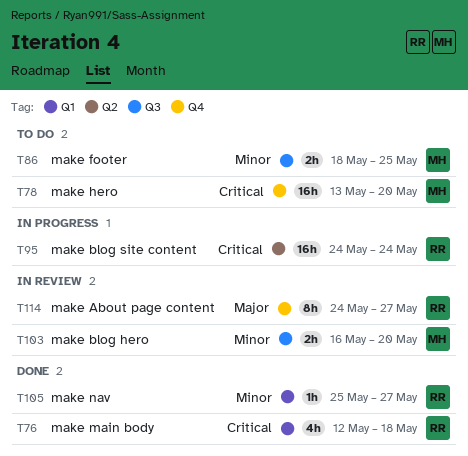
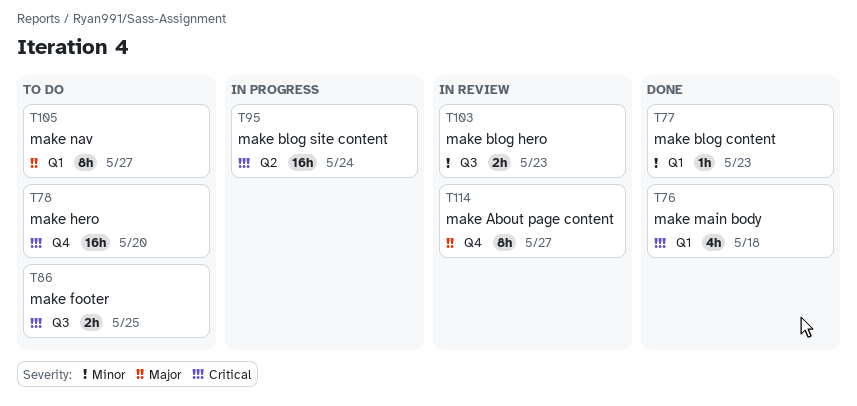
T77: none -> present
T86, priority: Minor -> Critical
T103, due: May 20 -> May 23
T105, status: Done -> To do
T105, priority: Minor -> Major
T105, estimate: 1h -> 8h

